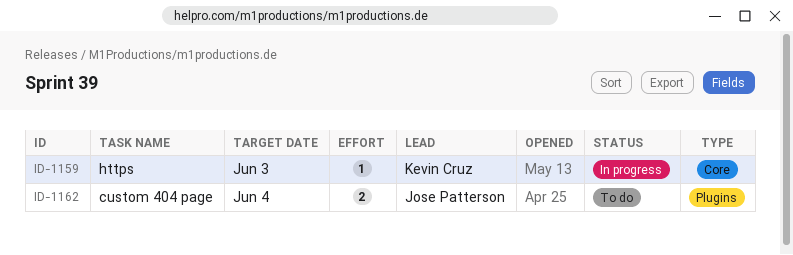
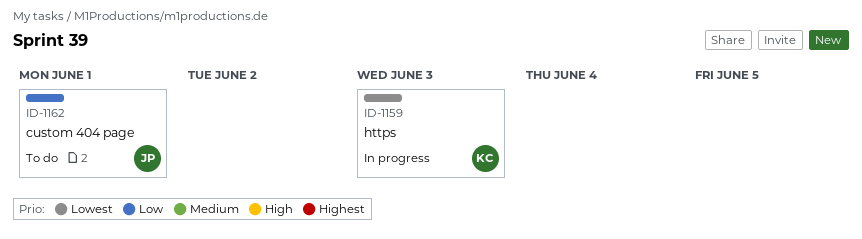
ID-1162, due: Jun 4 -> Jun 1

